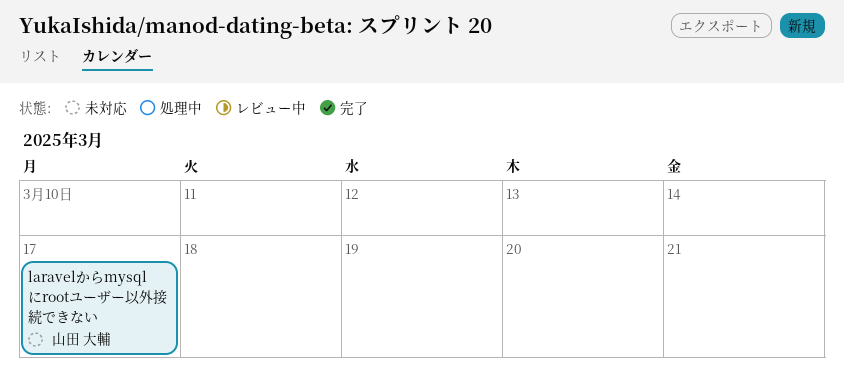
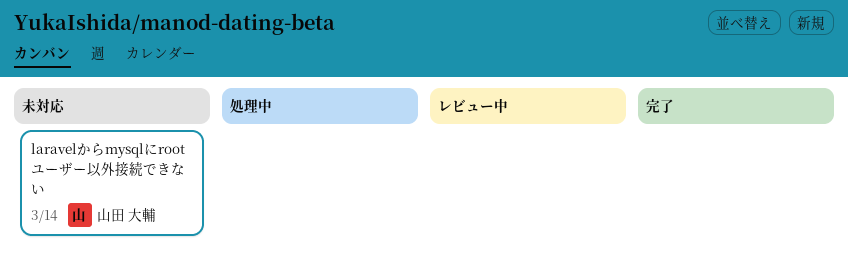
laravelからmysqlにrootユーザー以外接続できない, due: Mar 17 -> Mar 14

